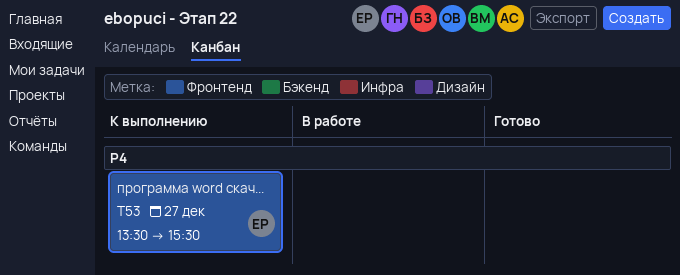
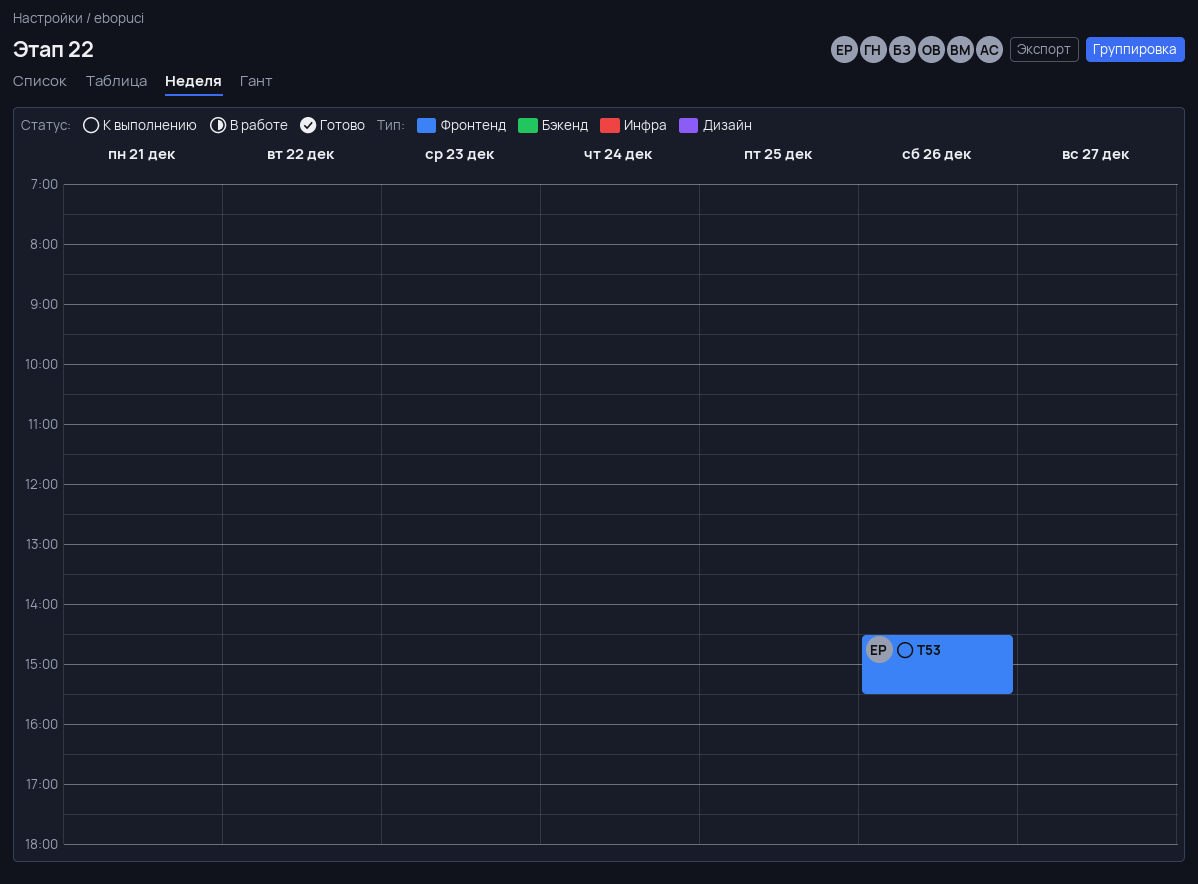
T53, day: Dec 27 -> Dec 26
T53, begins: 13:30 -> 14:30

